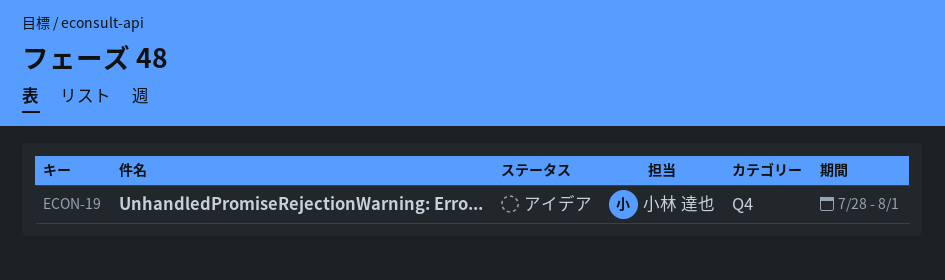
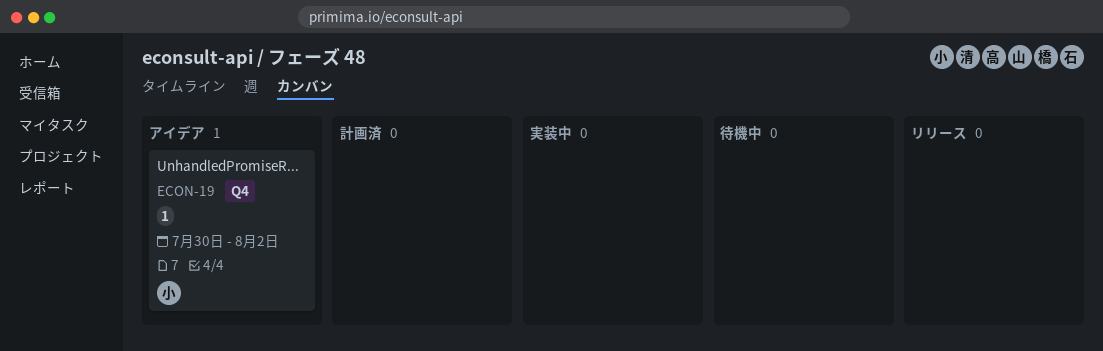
ECON-19, start: Jul 28 -> Jul 30
ECON-19, due: Aug 1 -> Aug 2

